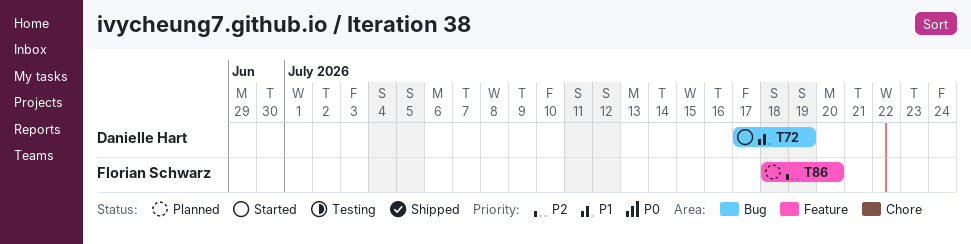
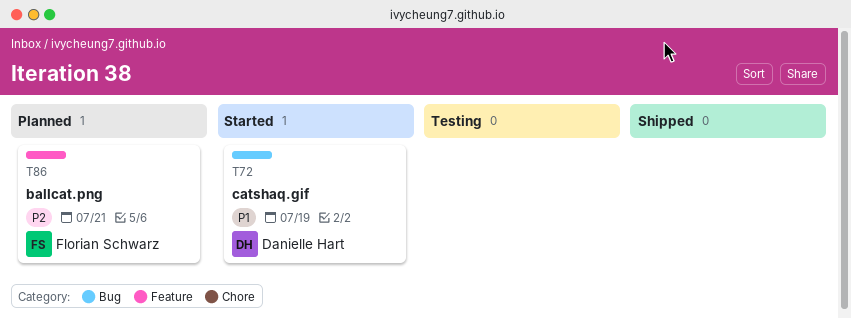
T86, due: Jul 20 -> Jul 21

